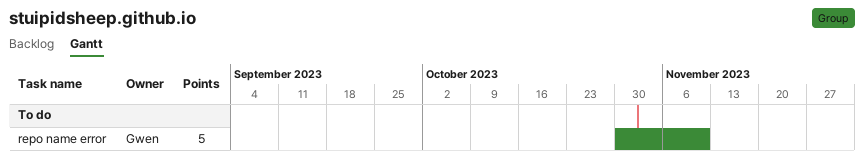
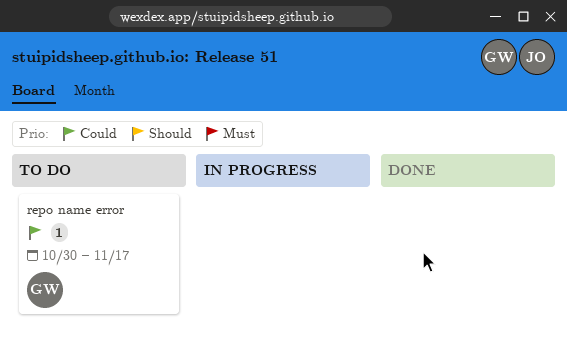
repo name error, estimate: 5 -> 1
repo name error, due: Nov 10 -> Nov 17

